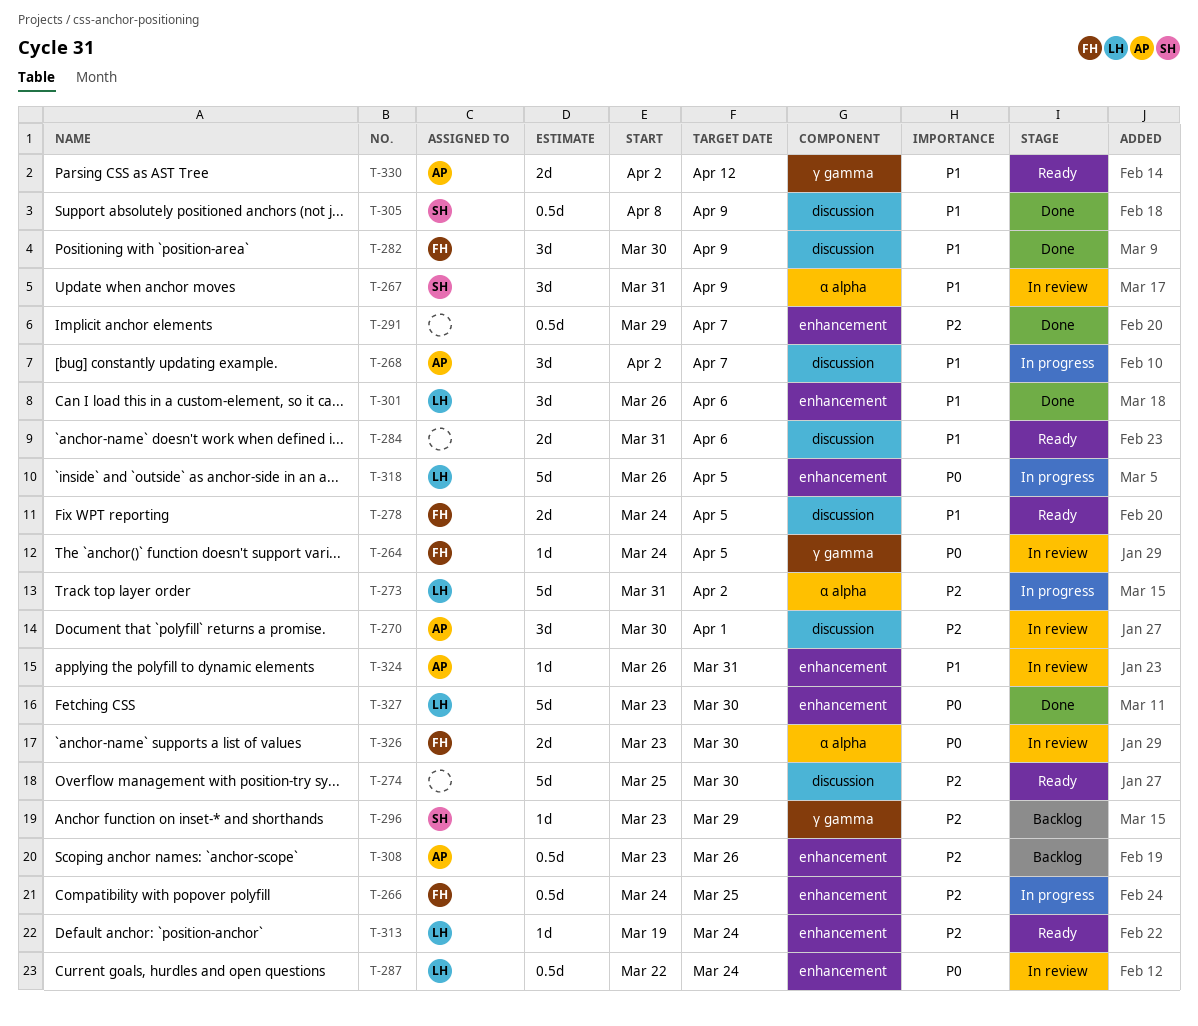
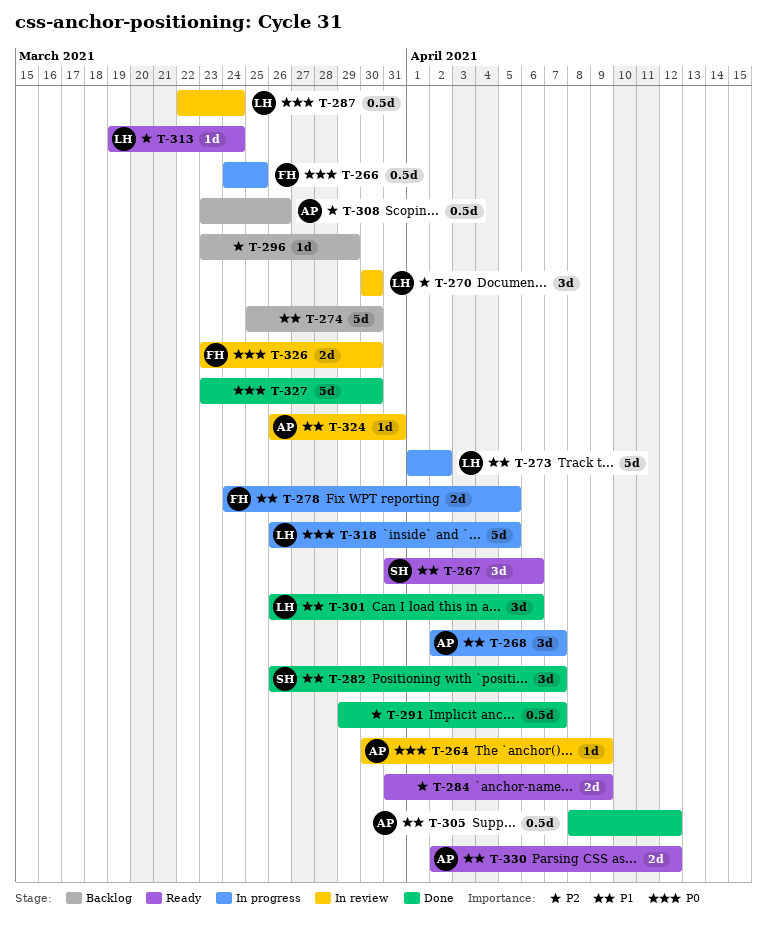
T-264, owner: FH -> AP
T-264, start: Mar 24 -> Mar 30
T-264, due: Apr 5 -> Apr 9
T-266, priority: P2 -> P0
T-267, status: In review -> Ready
T-267, due: Apr 9 -> Apr 6
T-270, owner: AP -> LH
T-270, due: Apr 1 -> Mar 30
T-273, priority: P2 -> P1
T-273, start: Mar 31 -> Apr 1
T-274, status: Ready -> Backlog
T-274, priority: P2 -> P1
T-278, status: Ready -> In progress
T-282, owner: FH -> SH
T-282, start: Mar 30 -> Mar 26
T-282, due: Apr 9 -> Apr 7
T-284, priority: P1 -> P2
T-284, due: Apr 6 -> Apr 9
T-296, owner: SH -> none
T-305, owner: SH -> AP
T-305, due: Apr 9 -> Apr 12
T-327, owner: LH -> none

